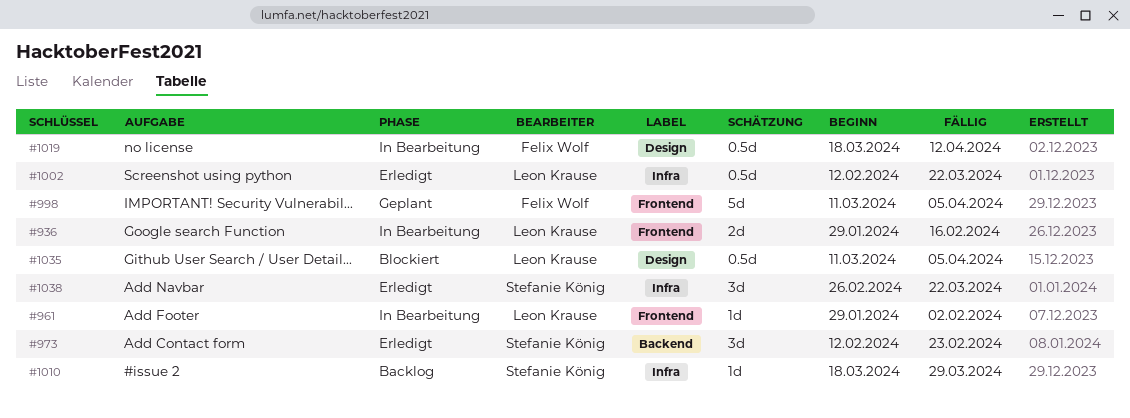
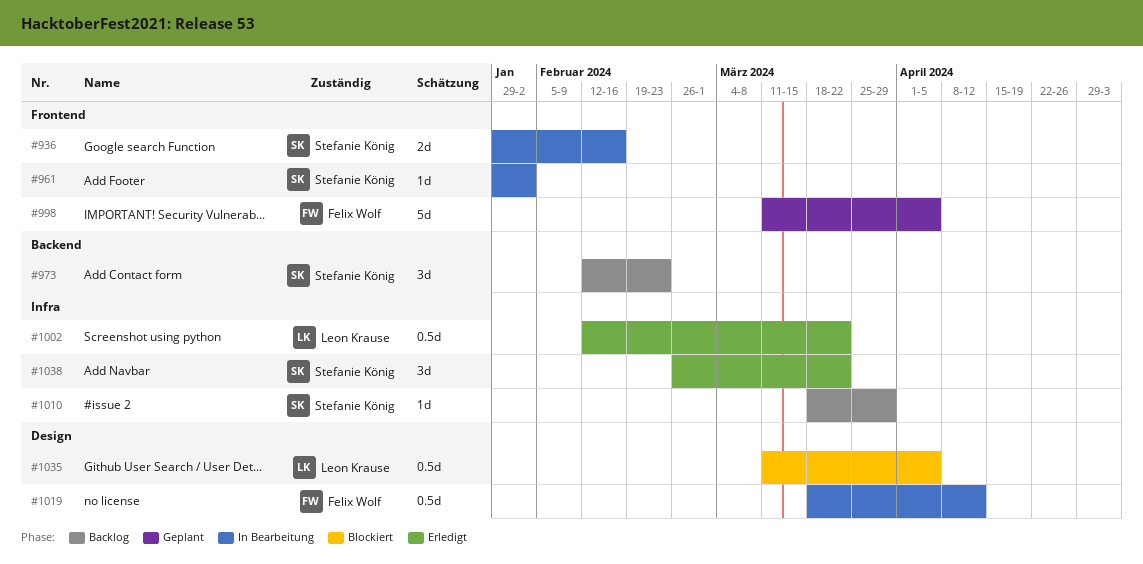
#936, owner: Leon Krause -> Stefanie König
#961, owner: Leon Krause -> Stefanie König
#973, status: Erledigt -> Backlog

